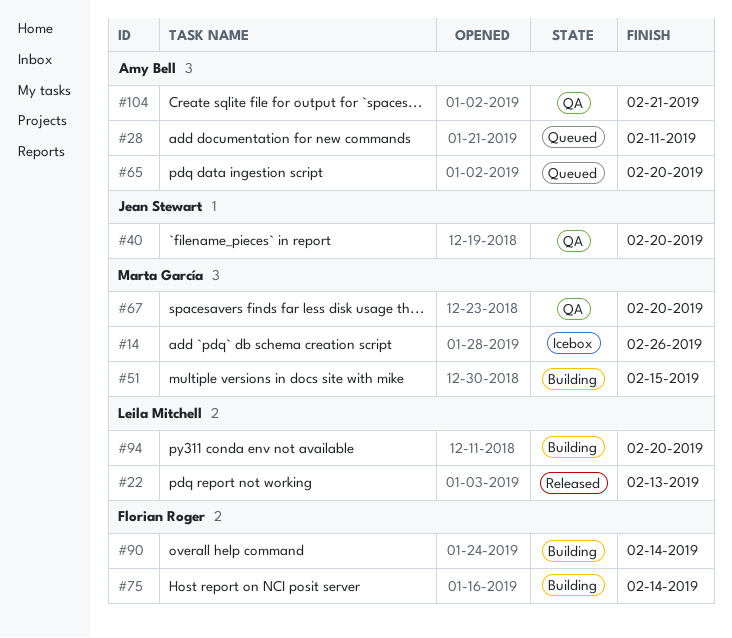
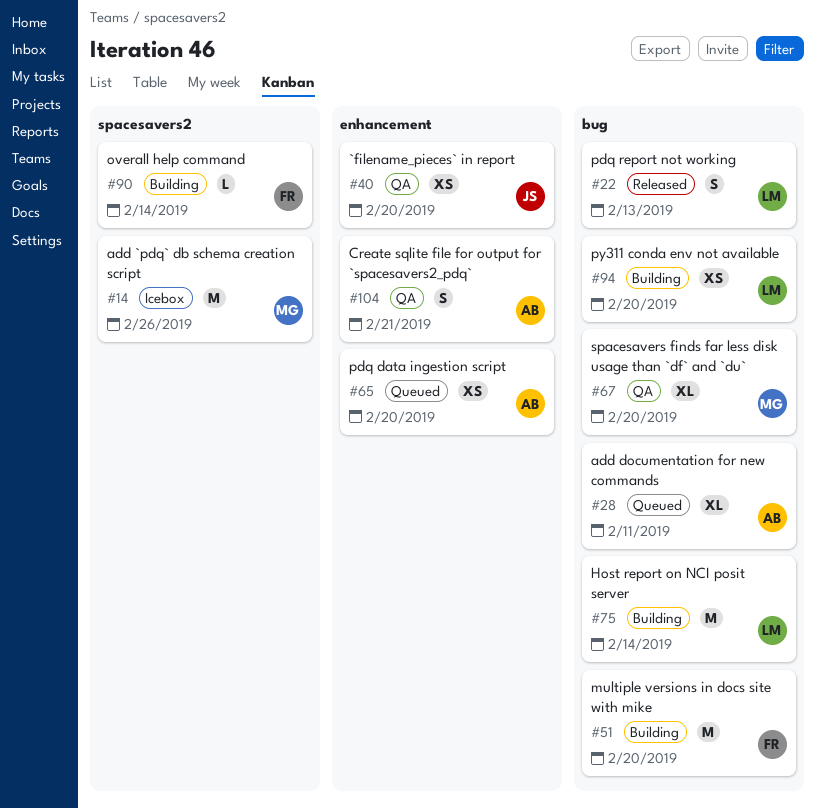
#51, owner: Marta García -> Florian Roger
#51, due: Feb 15 -> Feb 20
#75, owner: Florian Roger -> Leila Mitchell

